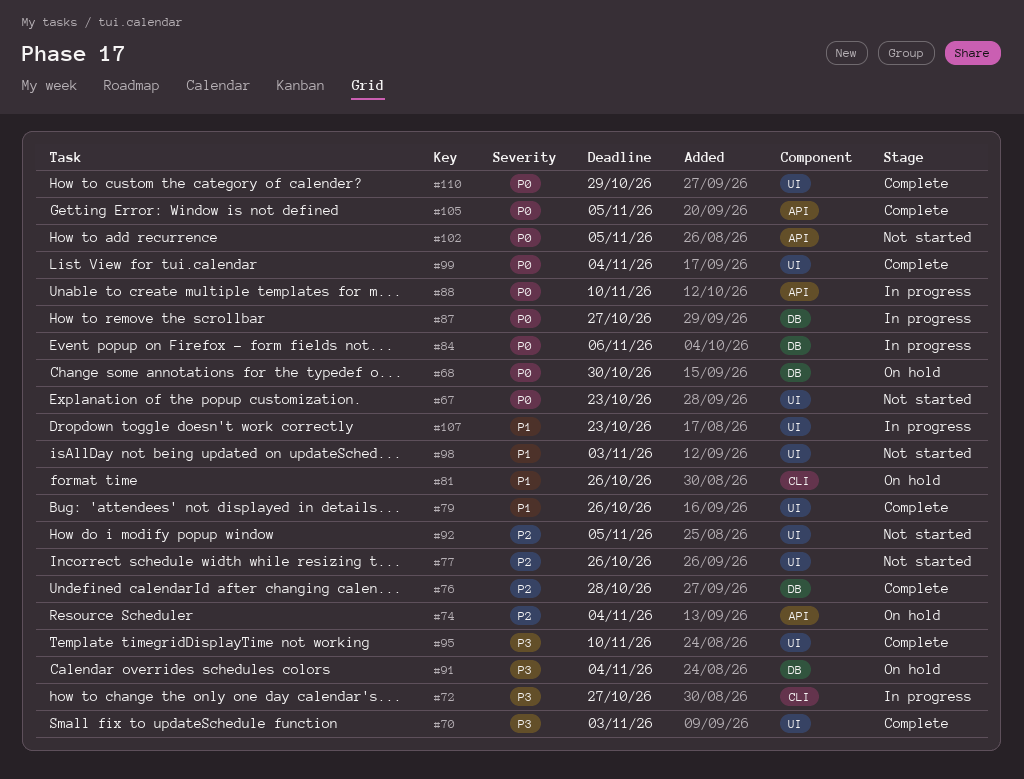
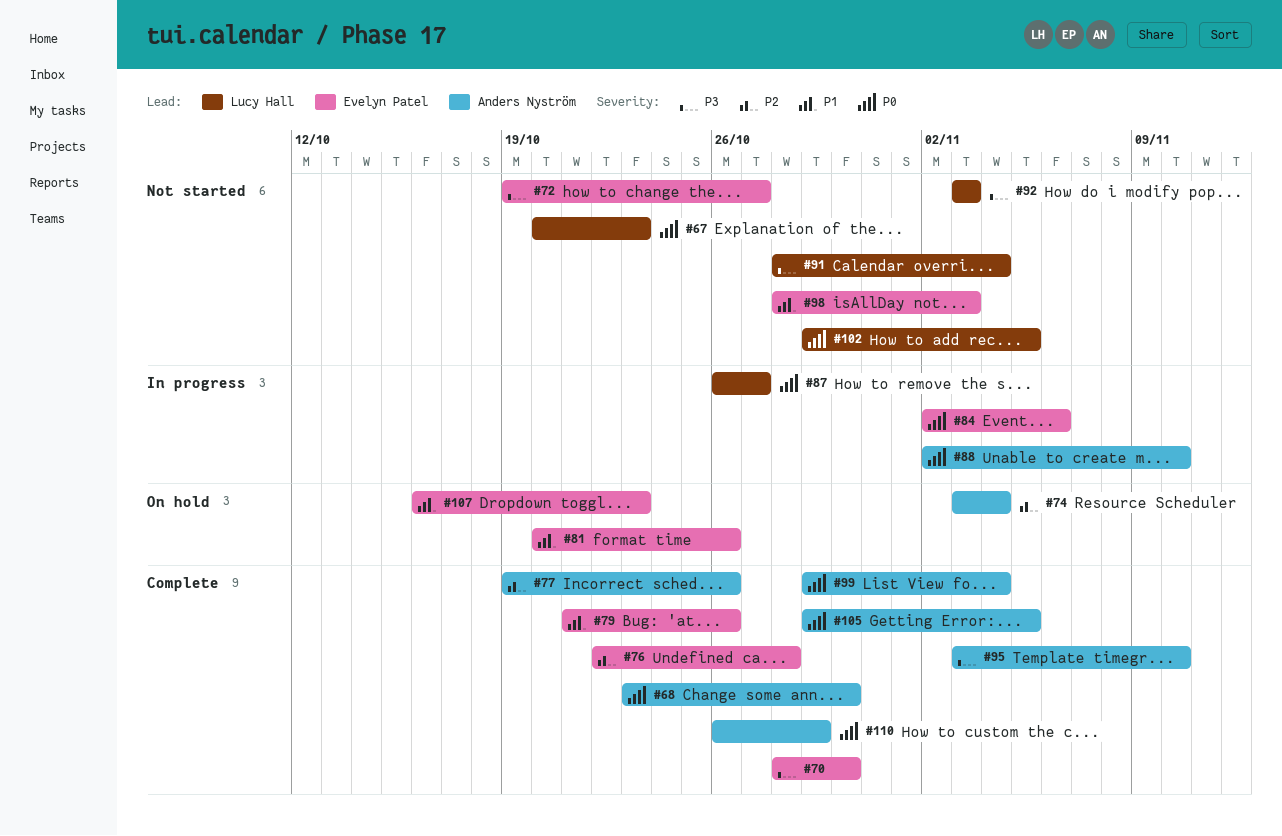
#68, status: On hold -> Complete
#70, due: Nov 3 -> Oct 30
#72, status: In progress -> Not started
#77, status: Not started -> Complete
#91, status: On hold -> Not started
#92, priority: P2 -> P3
#92, due: Nov 5 -> Nov 3
#107, status: In progress -> On hold

